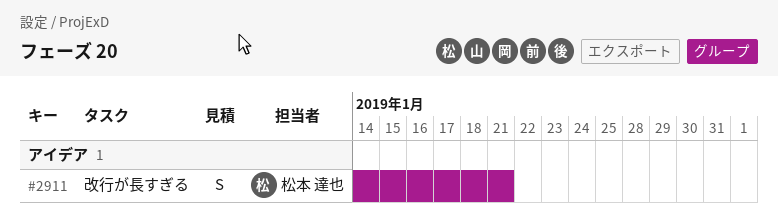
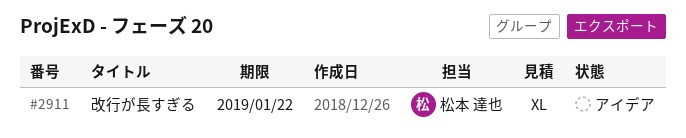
#2911, estimate: S -> XL
#2911, due: Jan 21 -> Jan 22

